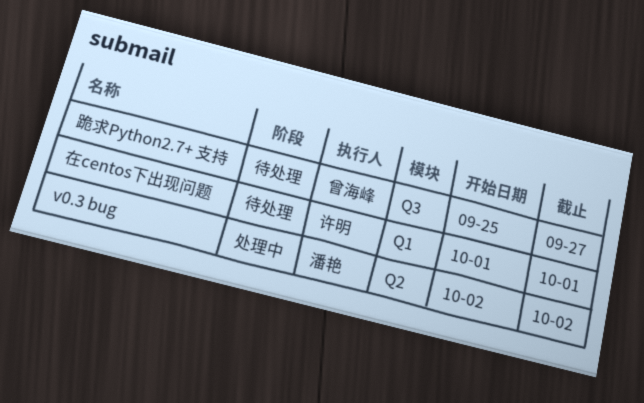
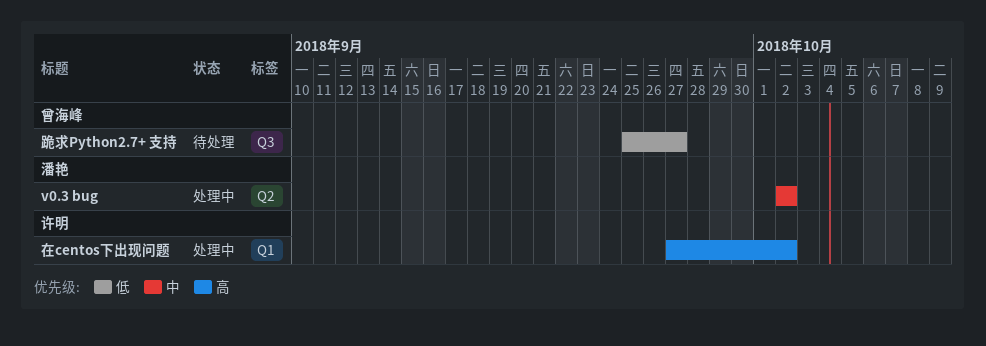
在centos下出现问题, status: 待处理 -> 处理中
在centos下出现问题, start: Oct 1 -> Sep 27
在centos下出现问题, due: Oct 1 -> Oct 2

